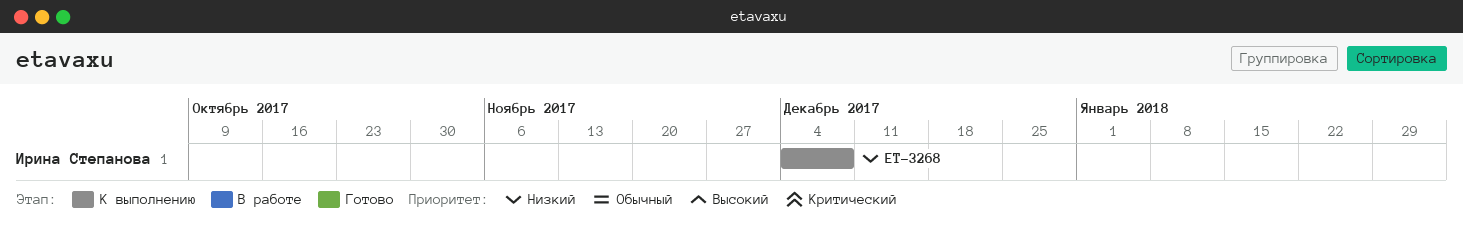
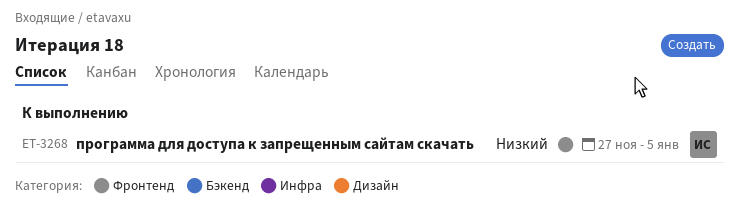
ET-3268, start: Dec 4 -> Nov 27
ET-3268, due: Dec 8 -> Jan 5

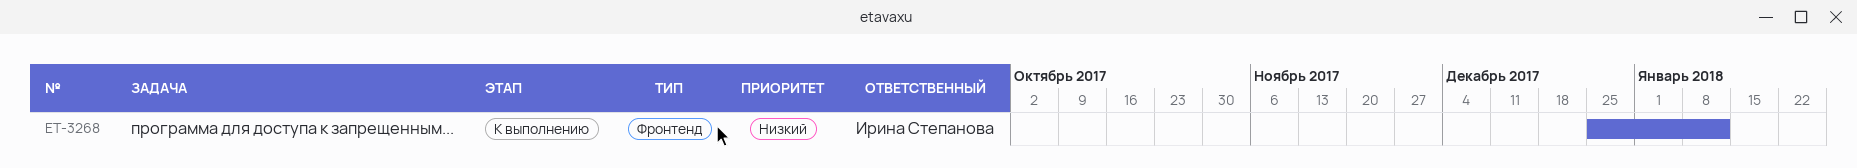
ET-3268, start: Nov 27 -> Dec 25
ET-3268, due: Jan 5 -> Jan 12

